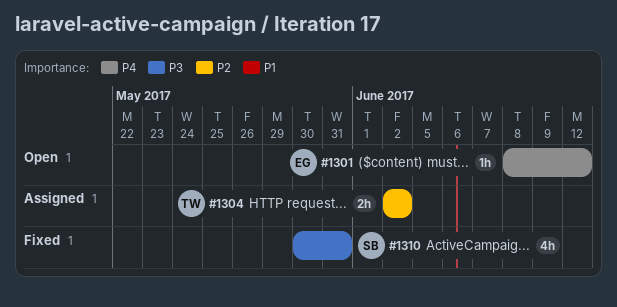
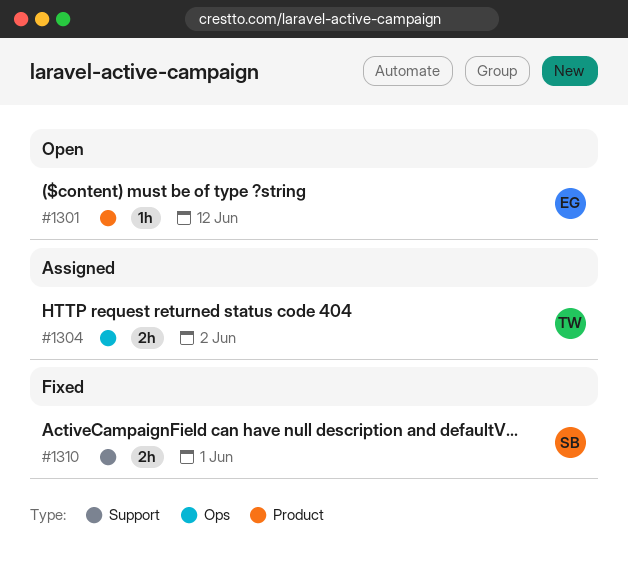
#1310, estimate: 4h -> 2h
#1310, due: May 31 -> Jun 1

